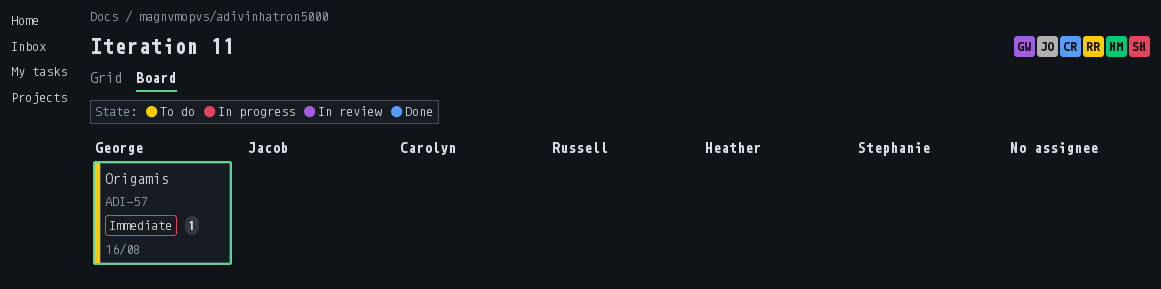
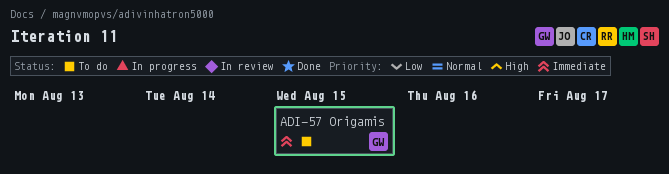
ADI-57, due: Aug 16 -> Aug 15

